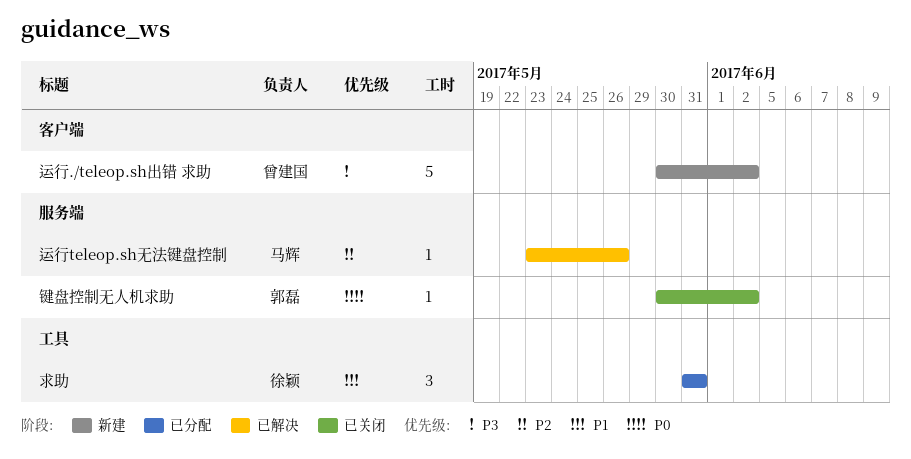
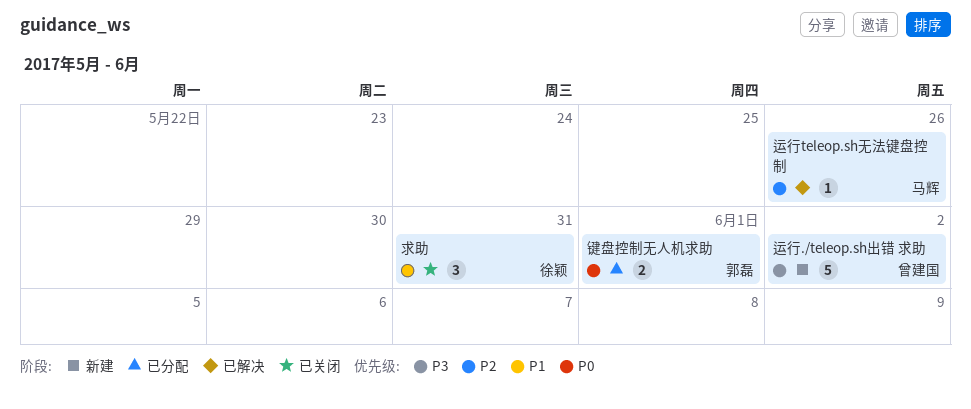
求助, status: 已分配 -> 已关闭
键盘控制无人机求助, status: 已关闭 -> 已分配
键盘控制无人机求助, estimate: 1 -> 2
键盘控制无人机求助, due: Jun 2 -> Jun 1

